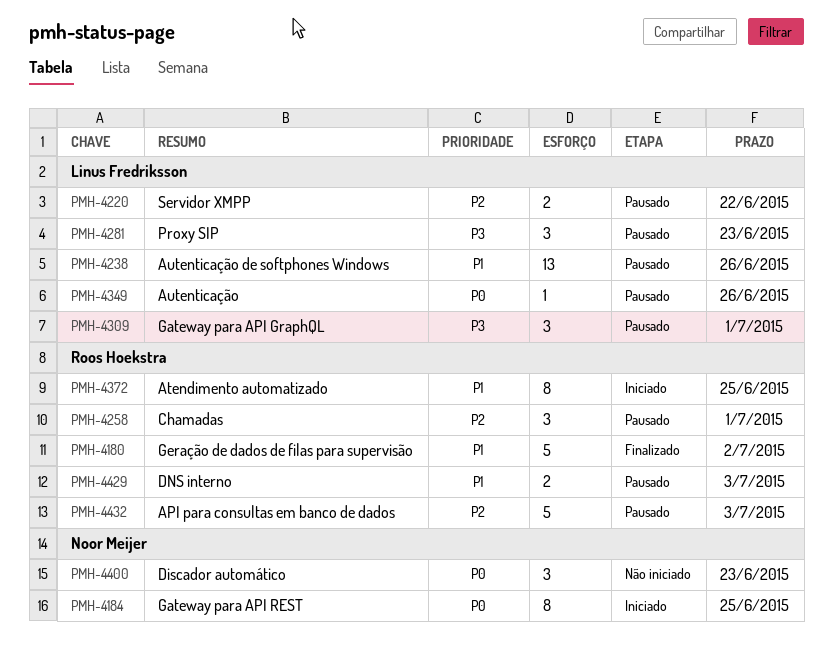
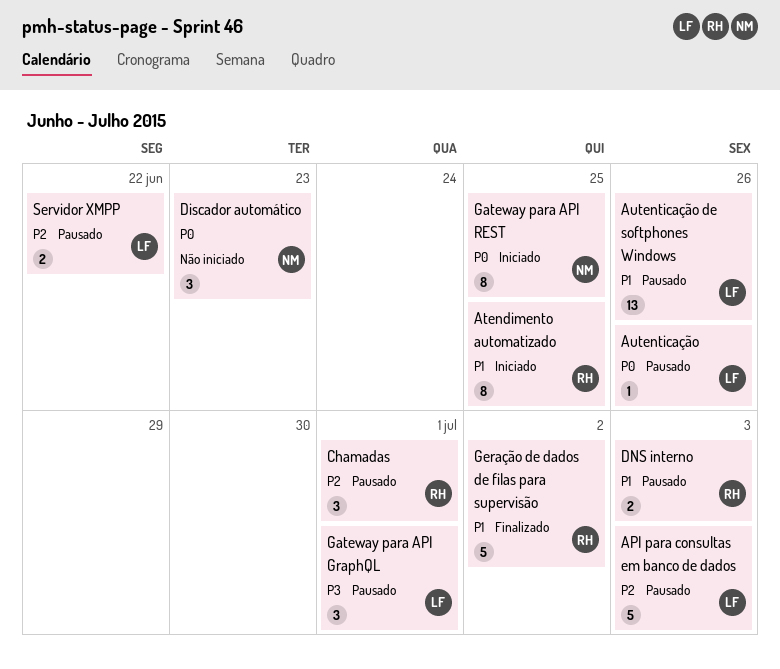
API para consultas em banco de dados, owner: Roos Hoekstra -> Linus Fredriksson
Proxy SIP: present -> none

